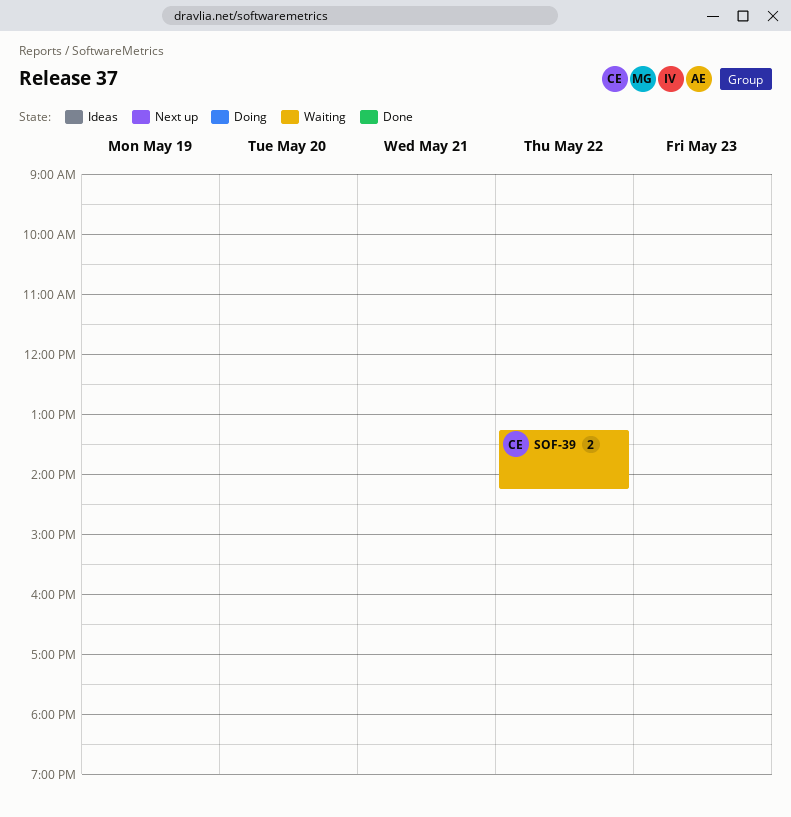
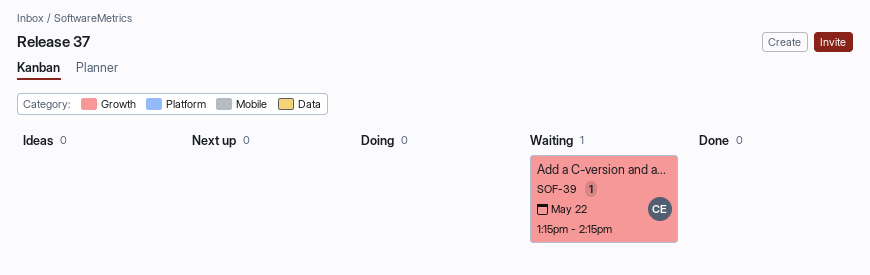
SOF-39, estimate: 2 -> 1

